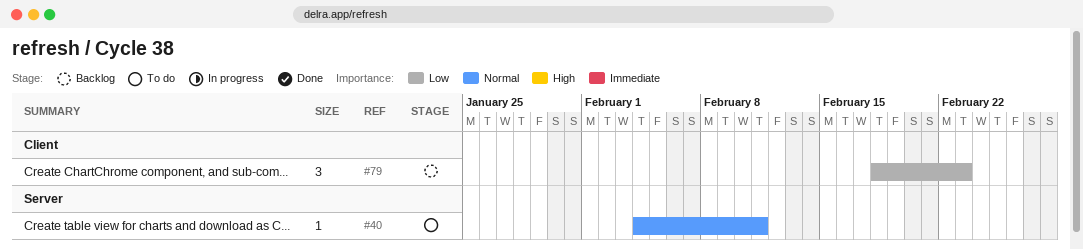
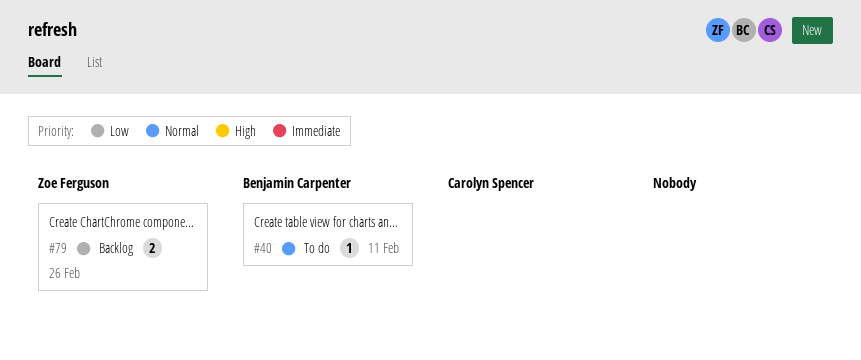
#79, estimate: 3 -> 2
#79, due: Feb 23 -> Feb 26

